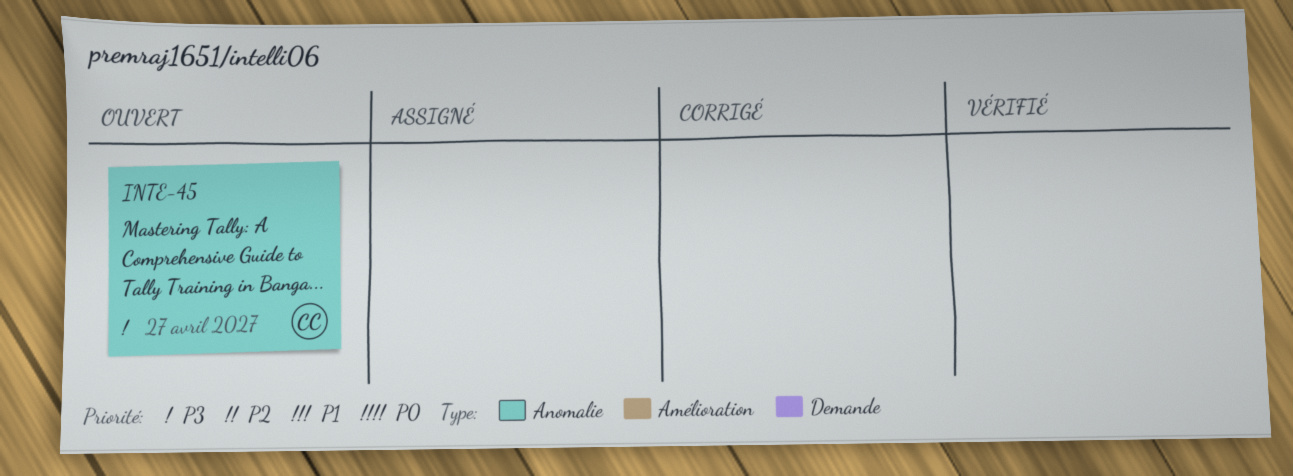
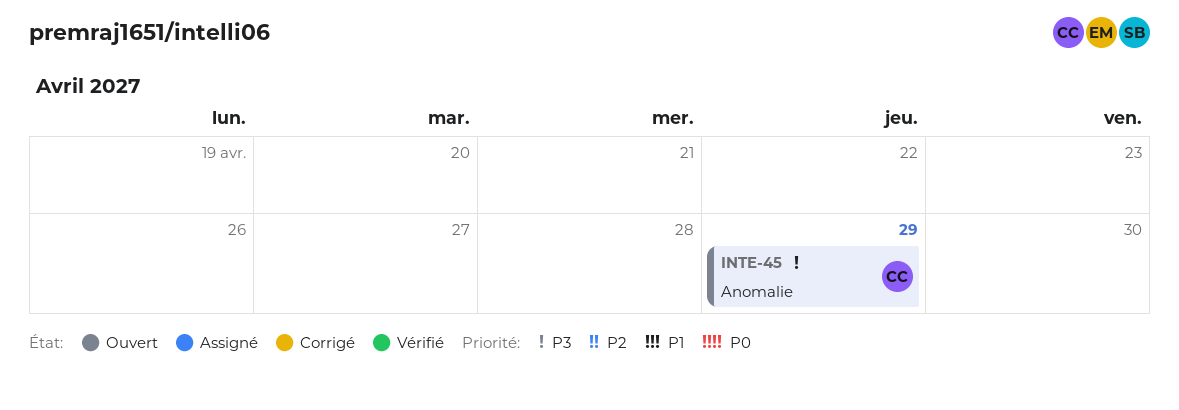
INTE-45, due: Apr 27 -> Apr 29

